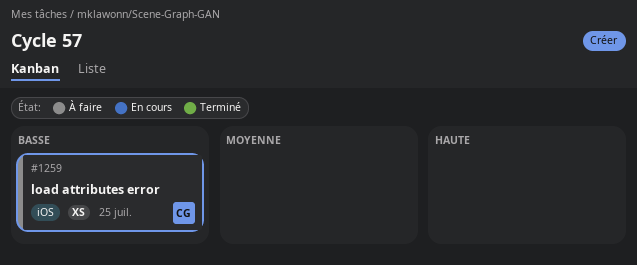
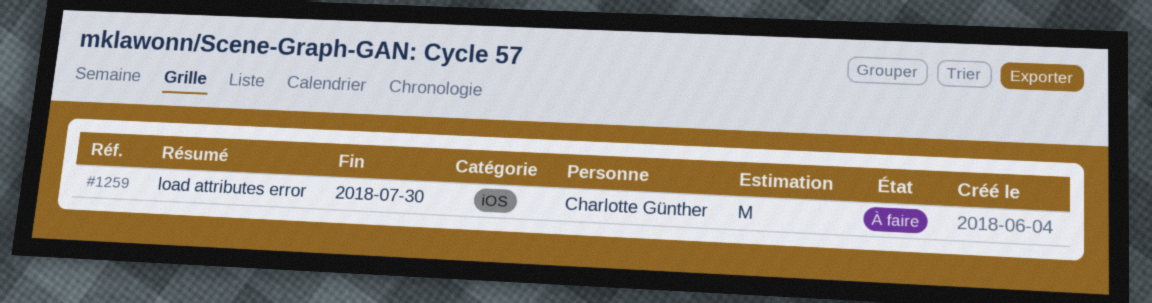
#1259, estimate: XS -> M
#1259, due: Jul 25 -> Jul 30

